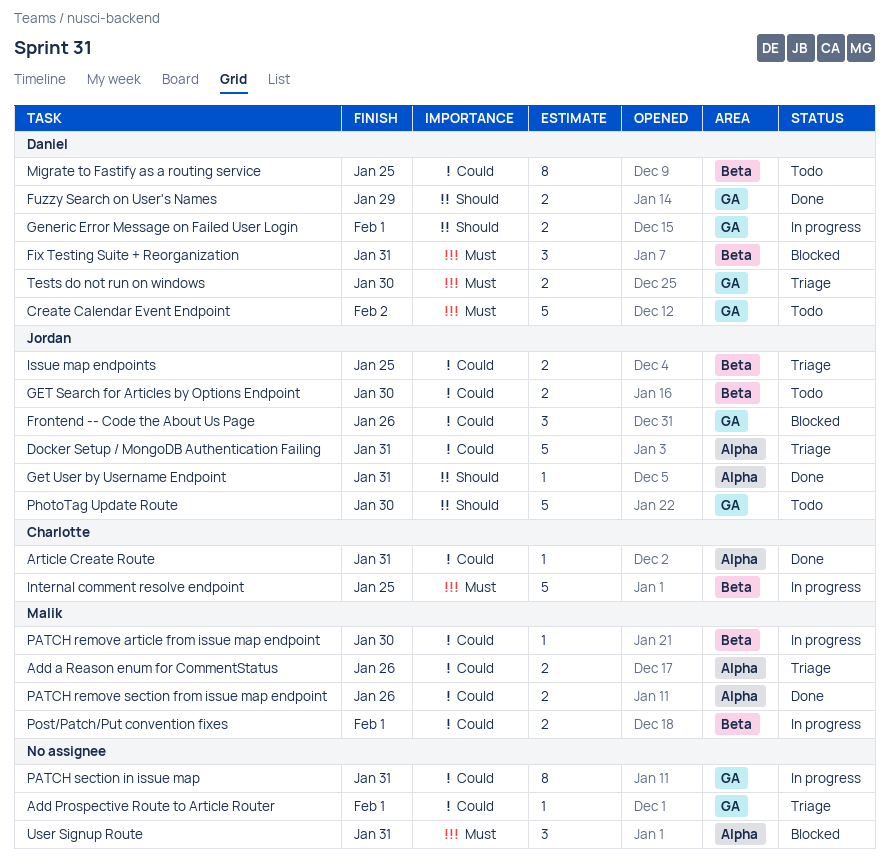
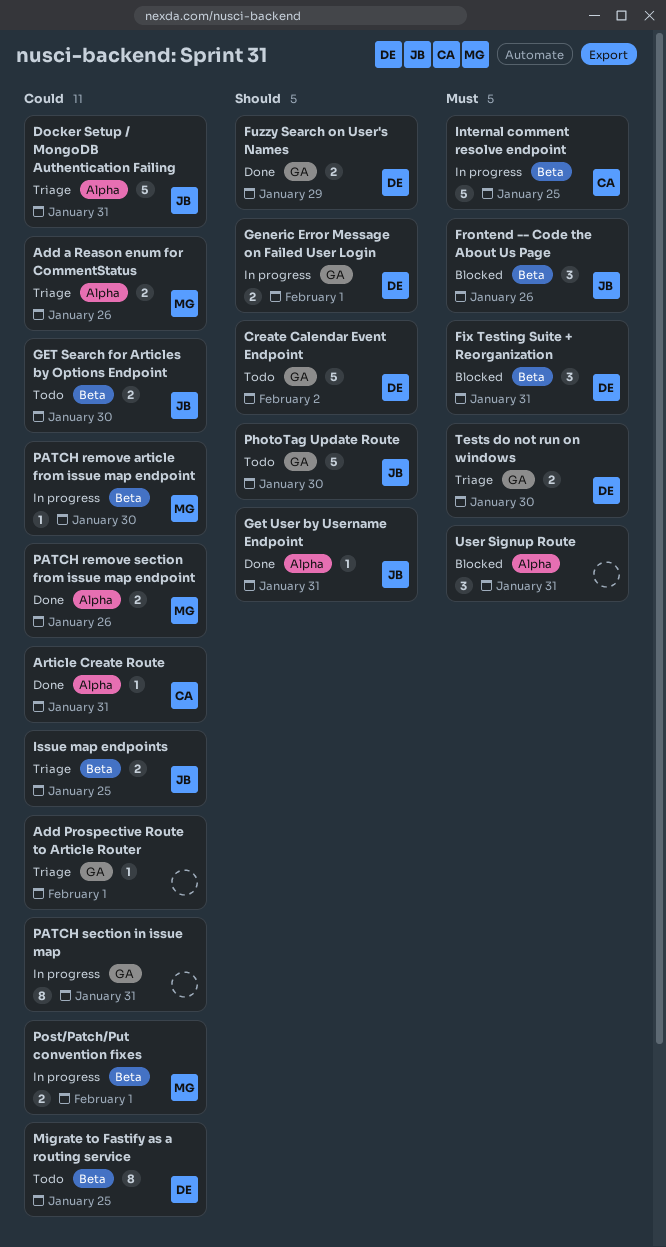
Create Calendar Event Endpoint, priority: Must -> Should
Frontend -- Code the About Us Page, priority: Could -> Must
Frontend -- Code the About Us Page, label: GA -> Beta

